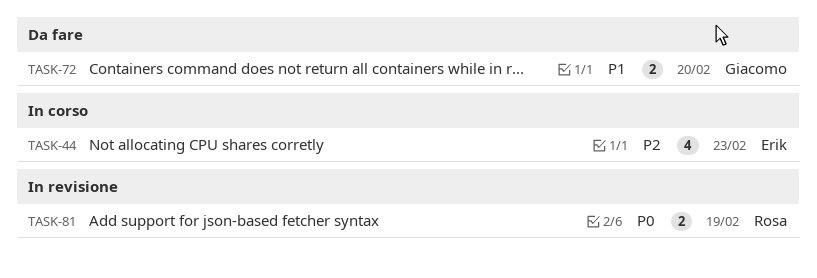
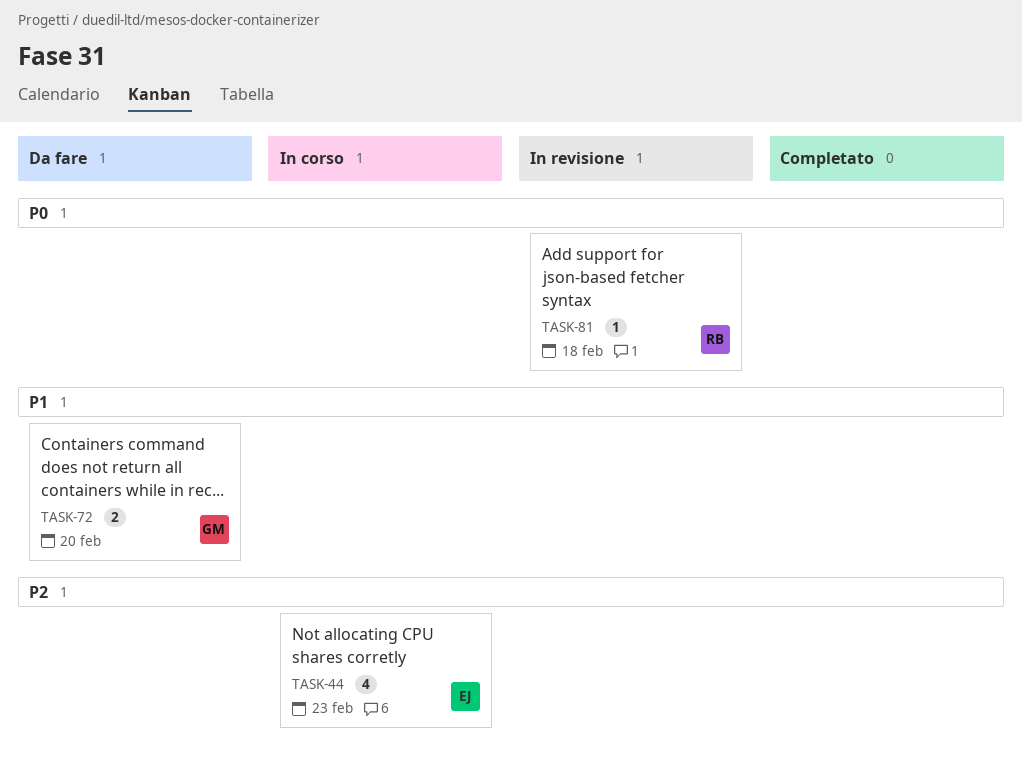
TASK-81, estimate: 2 -> 1
TASK-81, due: Feb 19 -> Feb 18

